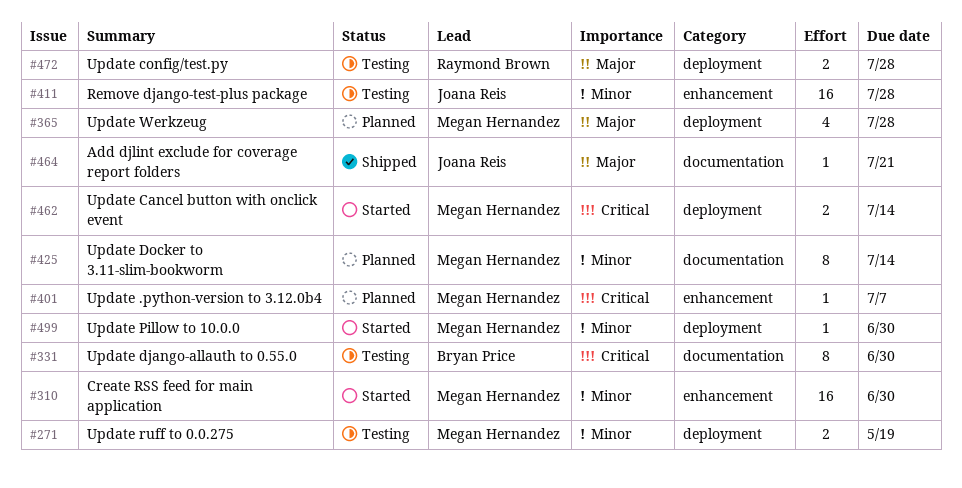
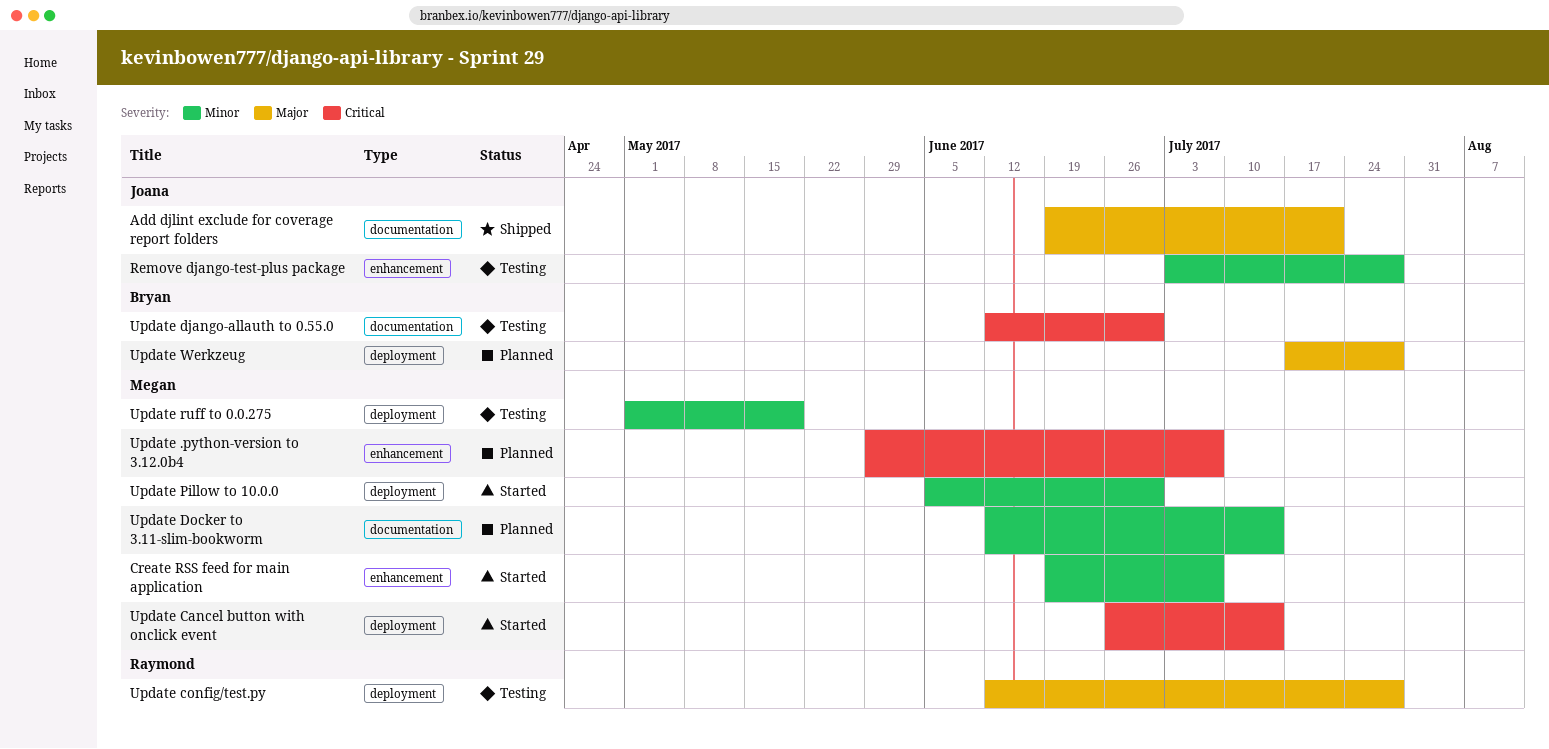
Create RSS feed for main application, due: Jun 30 -> Jul 7
Update Werkzeug, owner: Megan Hernandez -> Bryan Price

